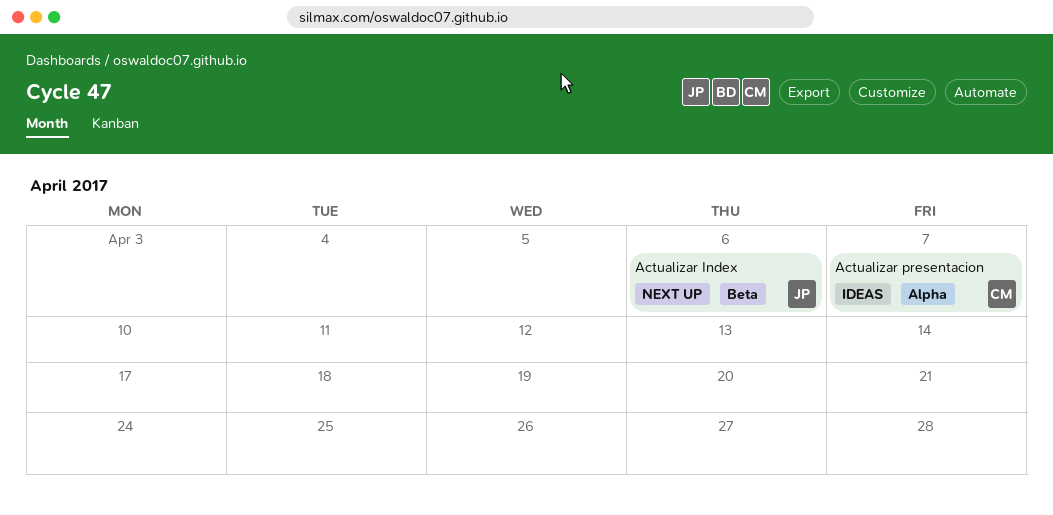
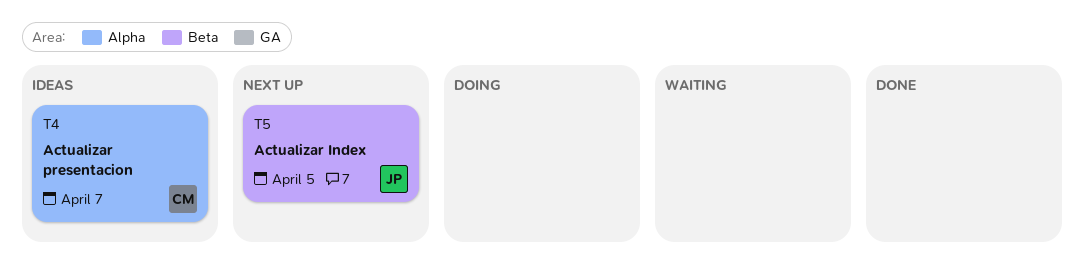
Actualizar Index, due: Apr 6 -> Apr 5

